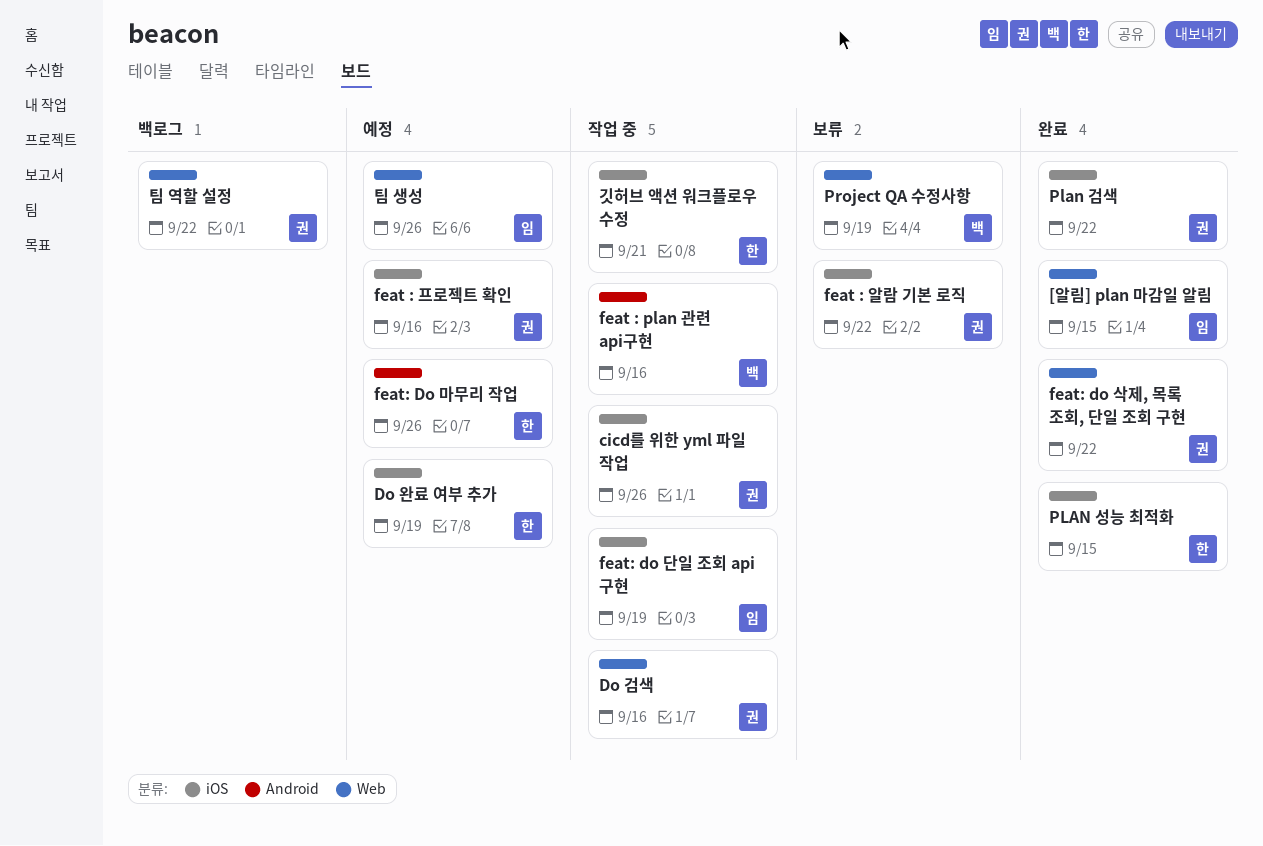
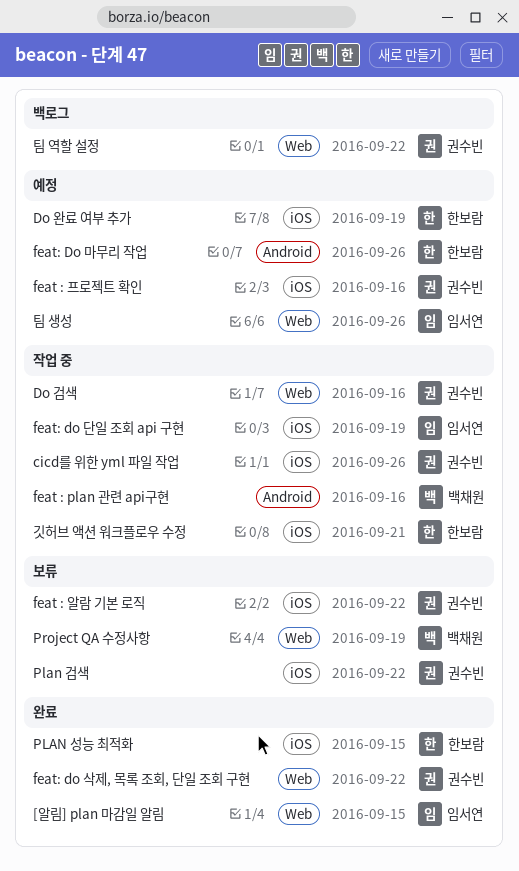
Plan 검색, status: 완료 -> 보류

